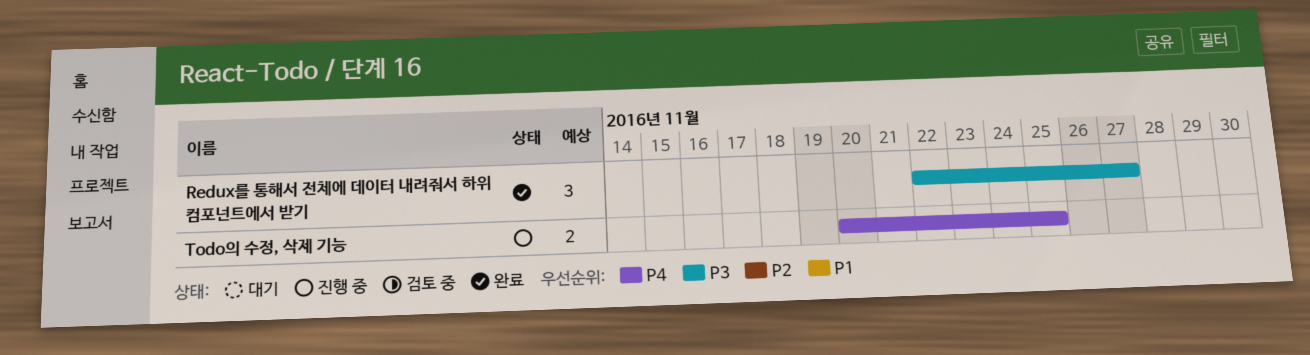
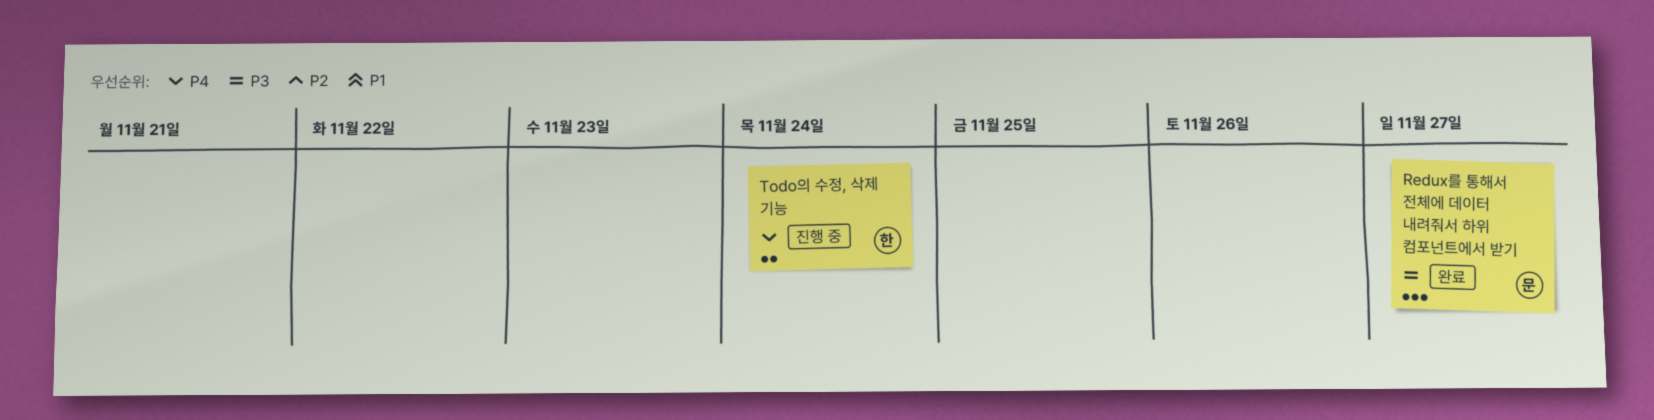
Todo의 수정, 삭제 기능, due: Nov 25 -> Nov 24

